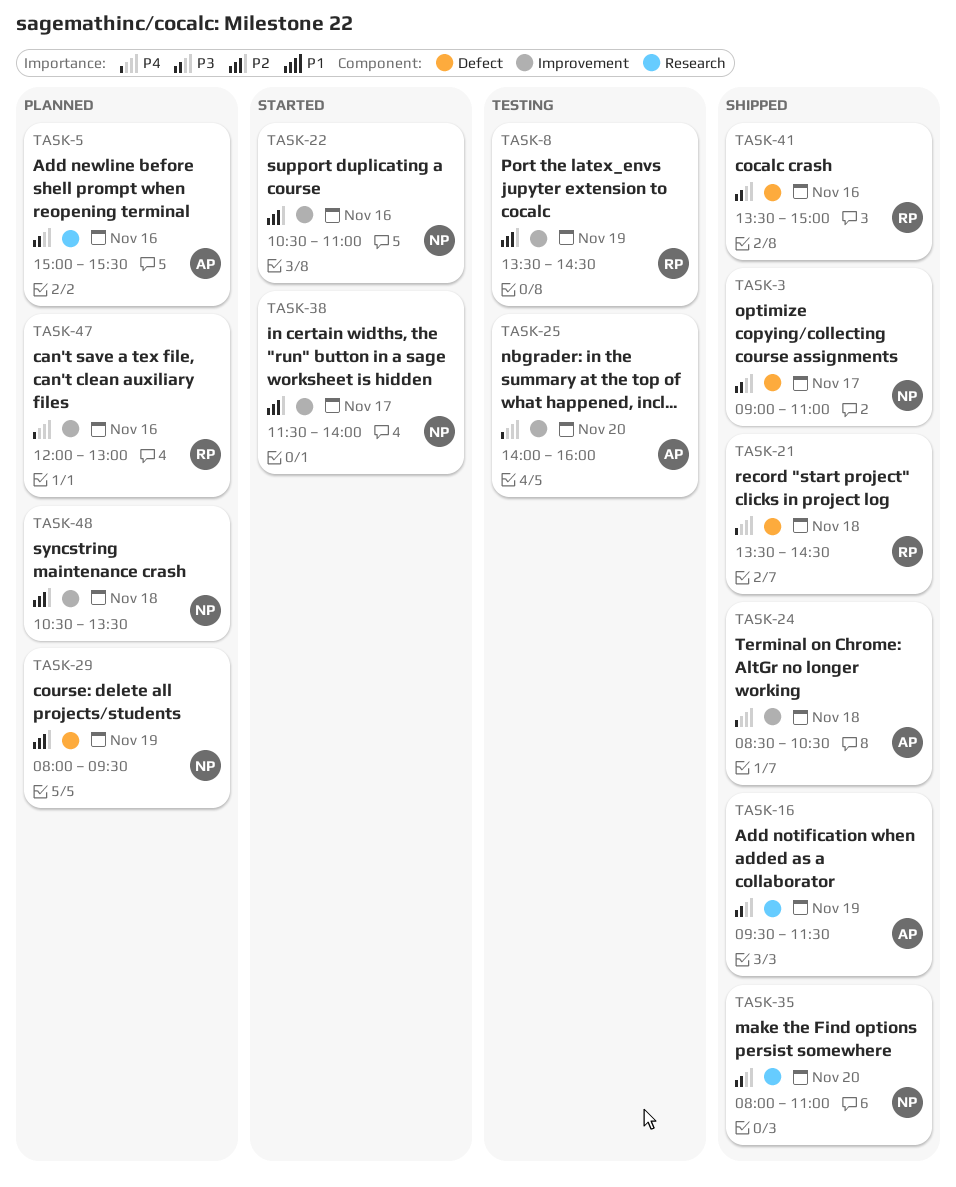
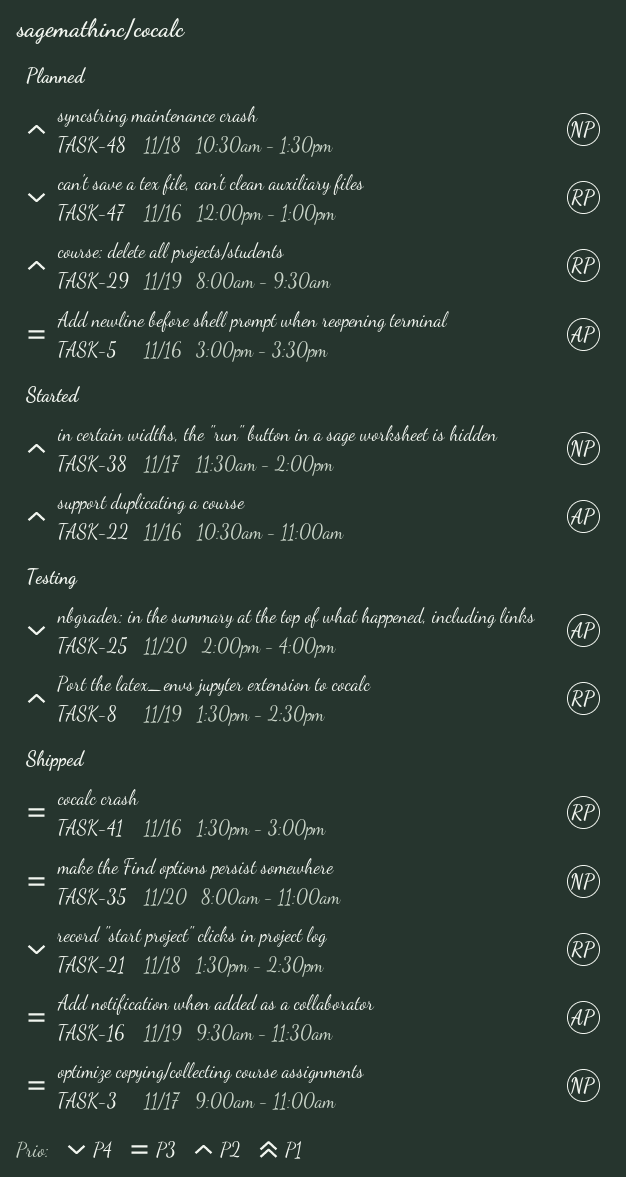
TASK-22, owner: NP -> AP
TASK-24: present -> none
TASK-29, owner: NP -> RP

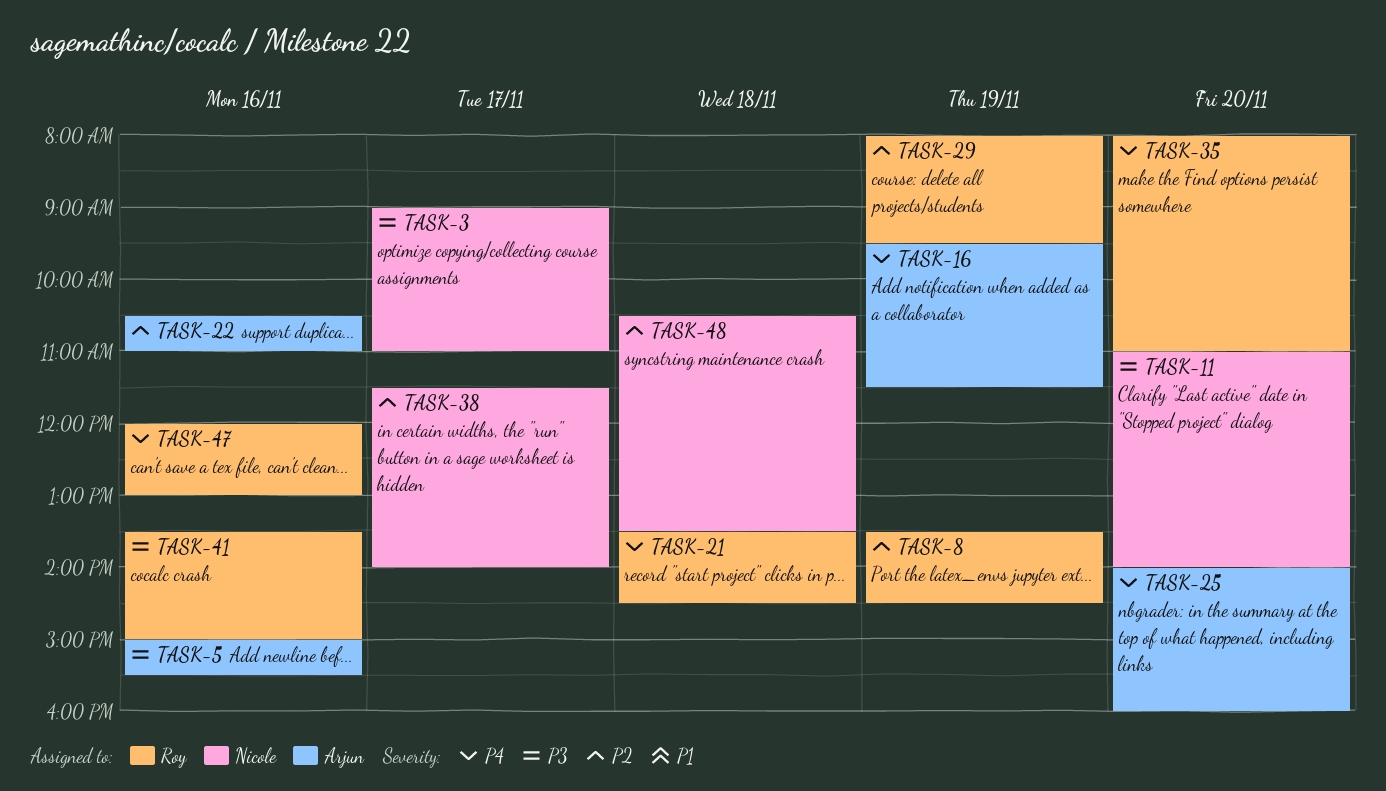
TASK-11: none -> present
TASK-16, priority: P3 -> P4
TASK-35, owner: Nicole -> Roy
TASK-35, priority: P3 -> P4

